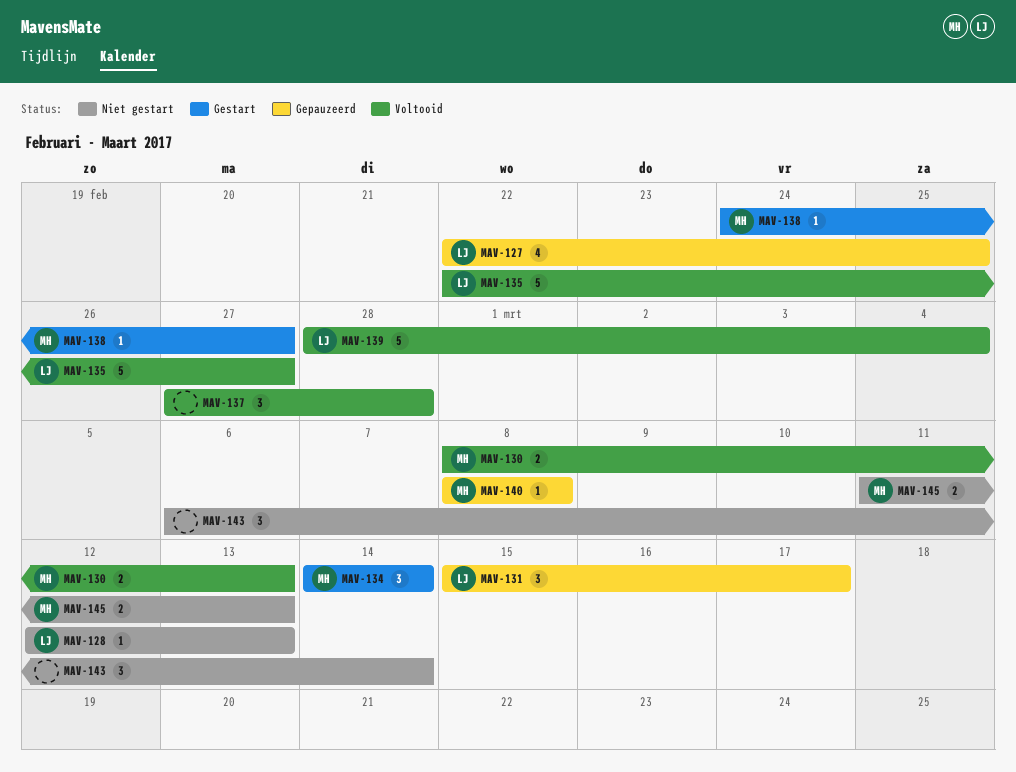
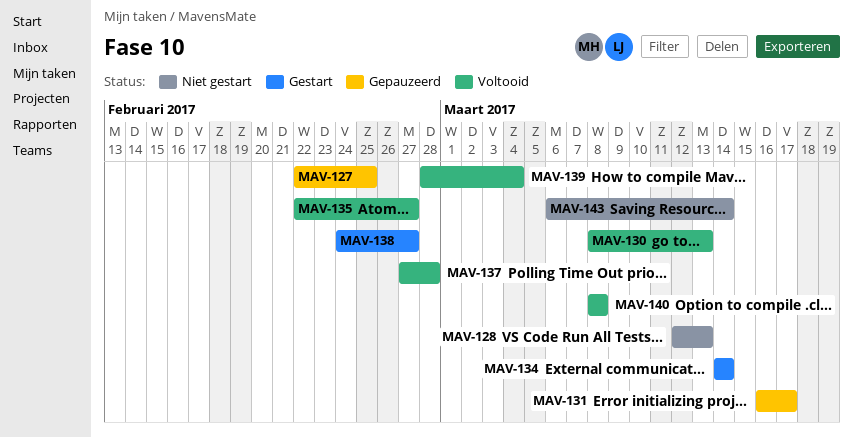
MAV-131, start: Mar 15 -> Mar 16
MAV-140, status: Gepauzeerd -> Voltooid
MAV-145: present -> none

